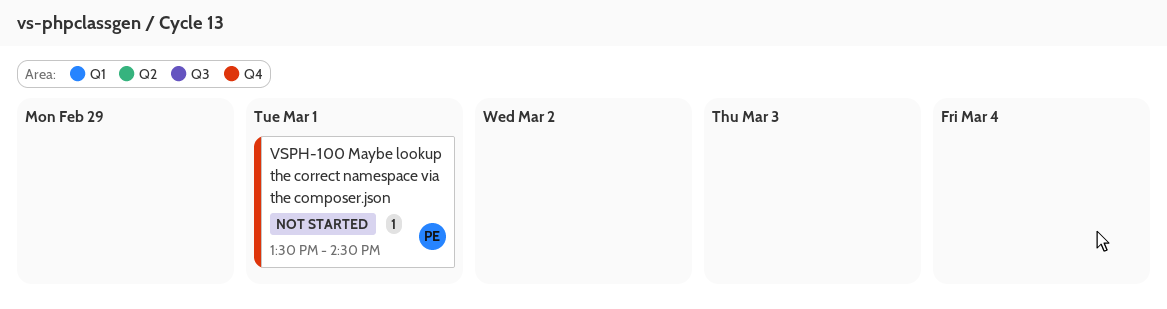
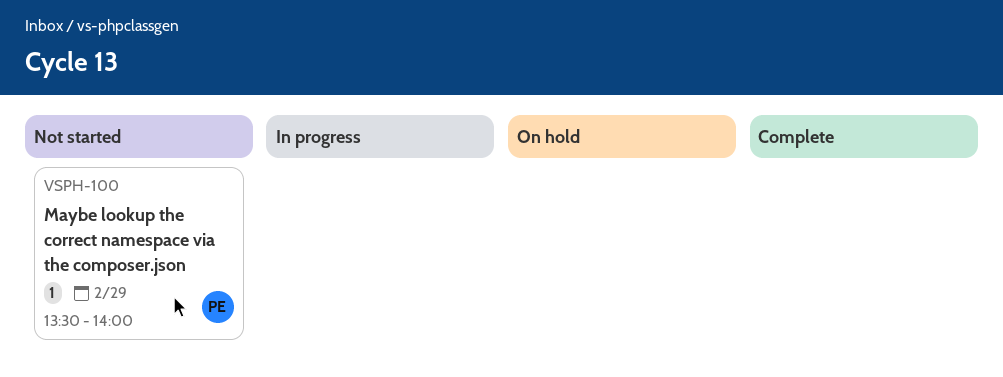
VSPH-100, day: Mar 1 -> Feb 29
VSPH-100, ends: 14:30 -> 14:00

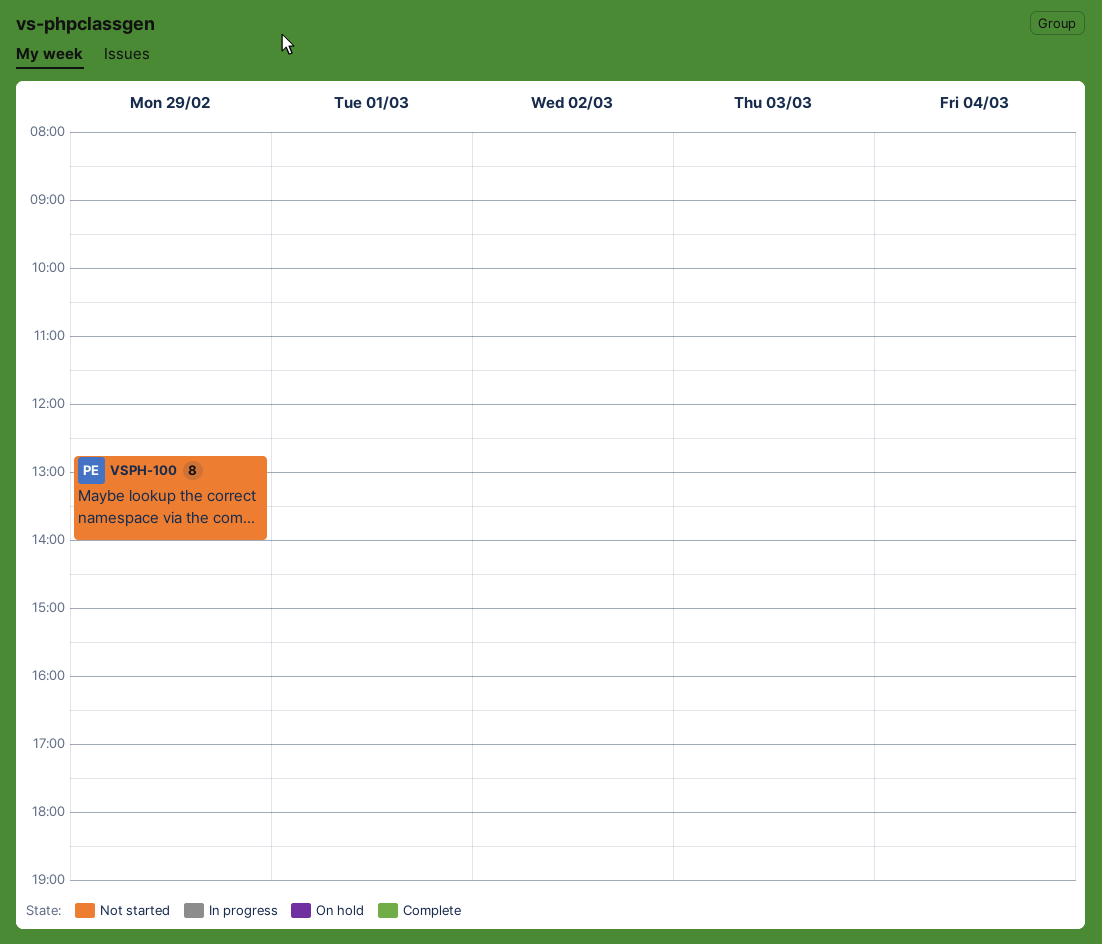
VSPH-100, estimate: 1 -> 8
VSPH-100, begins: 13:30 -> 12:45

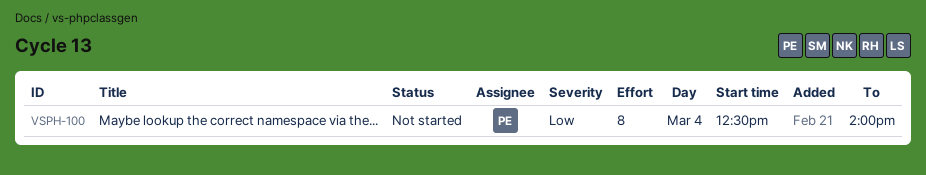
VSPH-100, day: Feb 29 -> Mar 4
VSPH-100, begins: 12:45 -> 12:30

